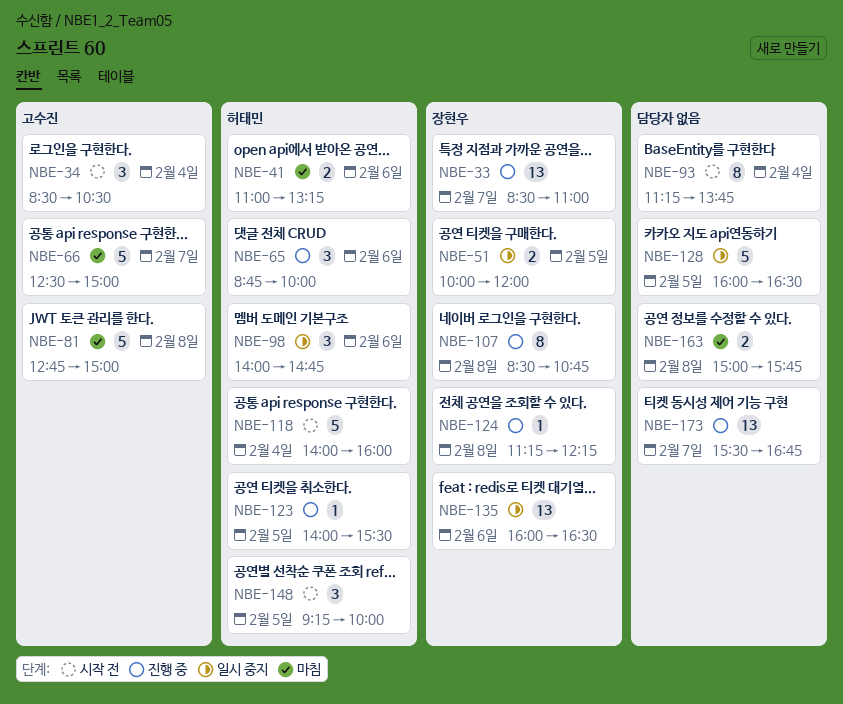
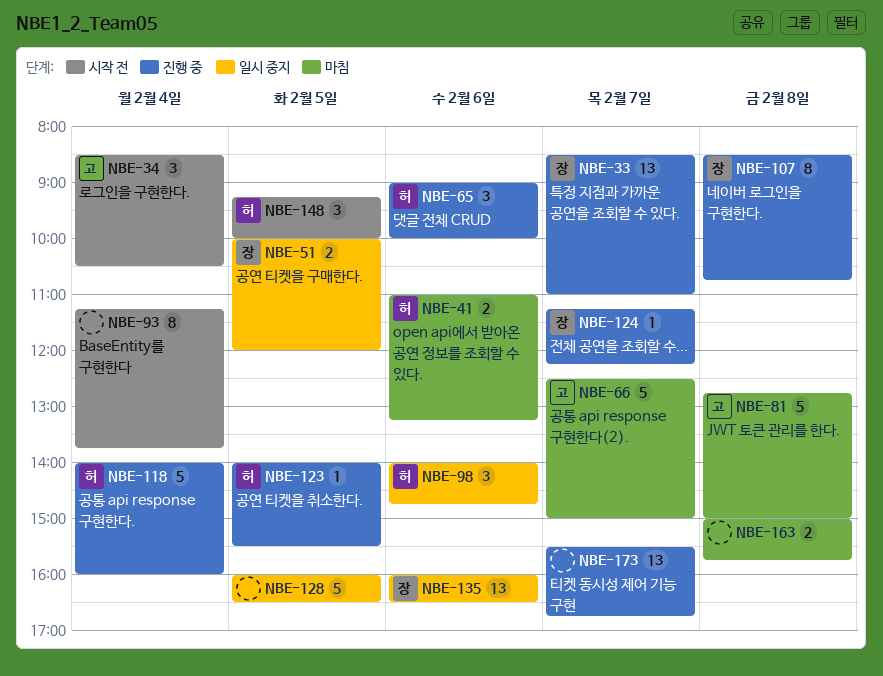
NBE-65, begins: 08:45 -> 09:00
NBE-118, status: 시작 전 -> 진행 중
NBE-124, day: Feb 8 -> Feb 7

